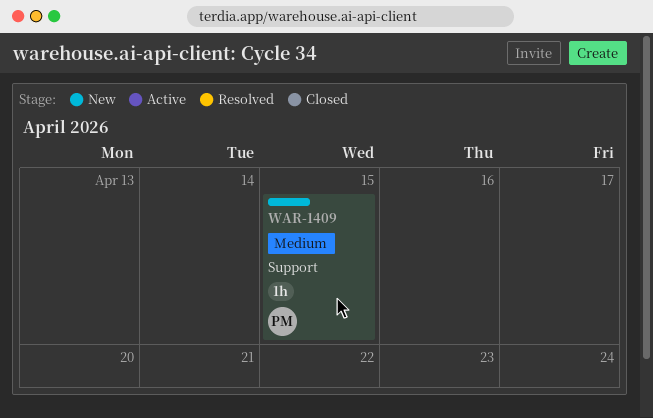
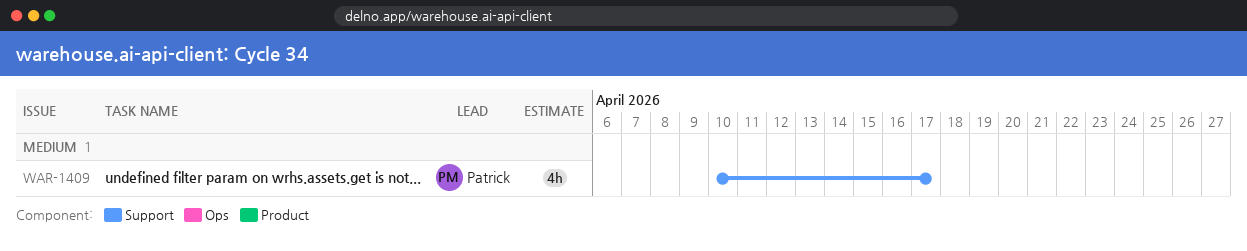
WAR-1409, estimate: 1h -> 4h
WAR-1409, due: Apr 15 -> Apr 17

